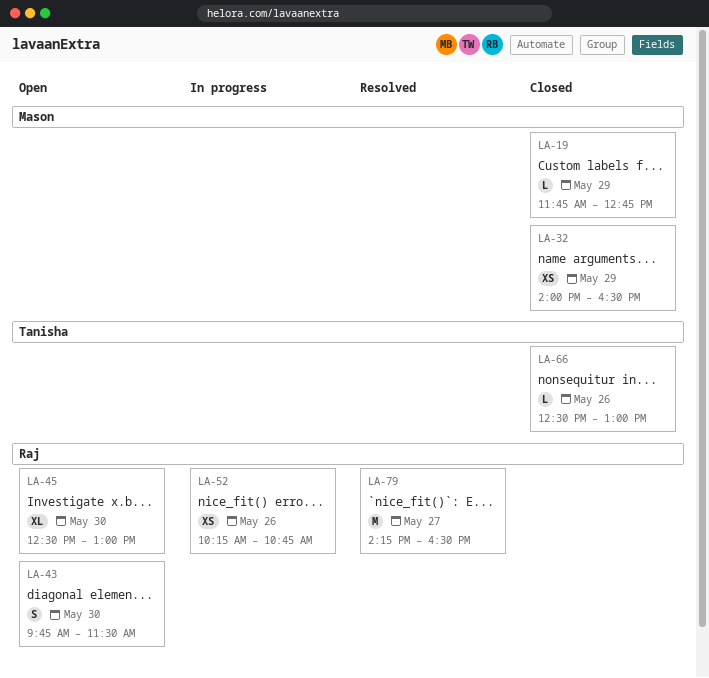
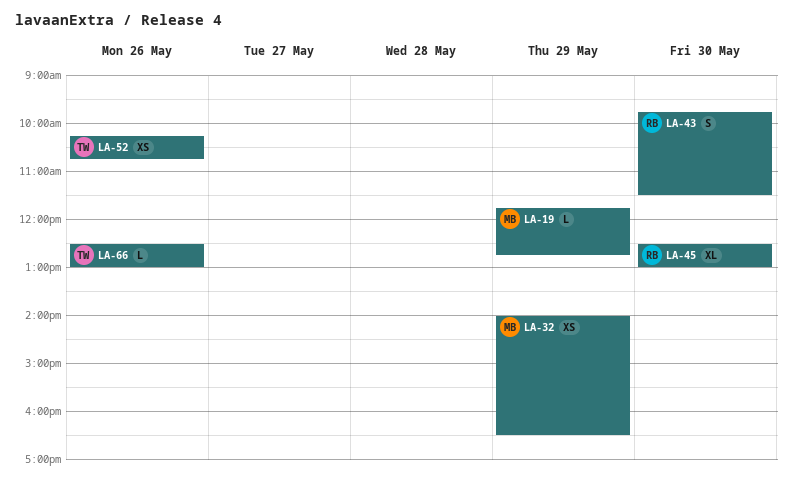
LA-52, owner: Raj -> Tanisha
LA-79: present -> none

